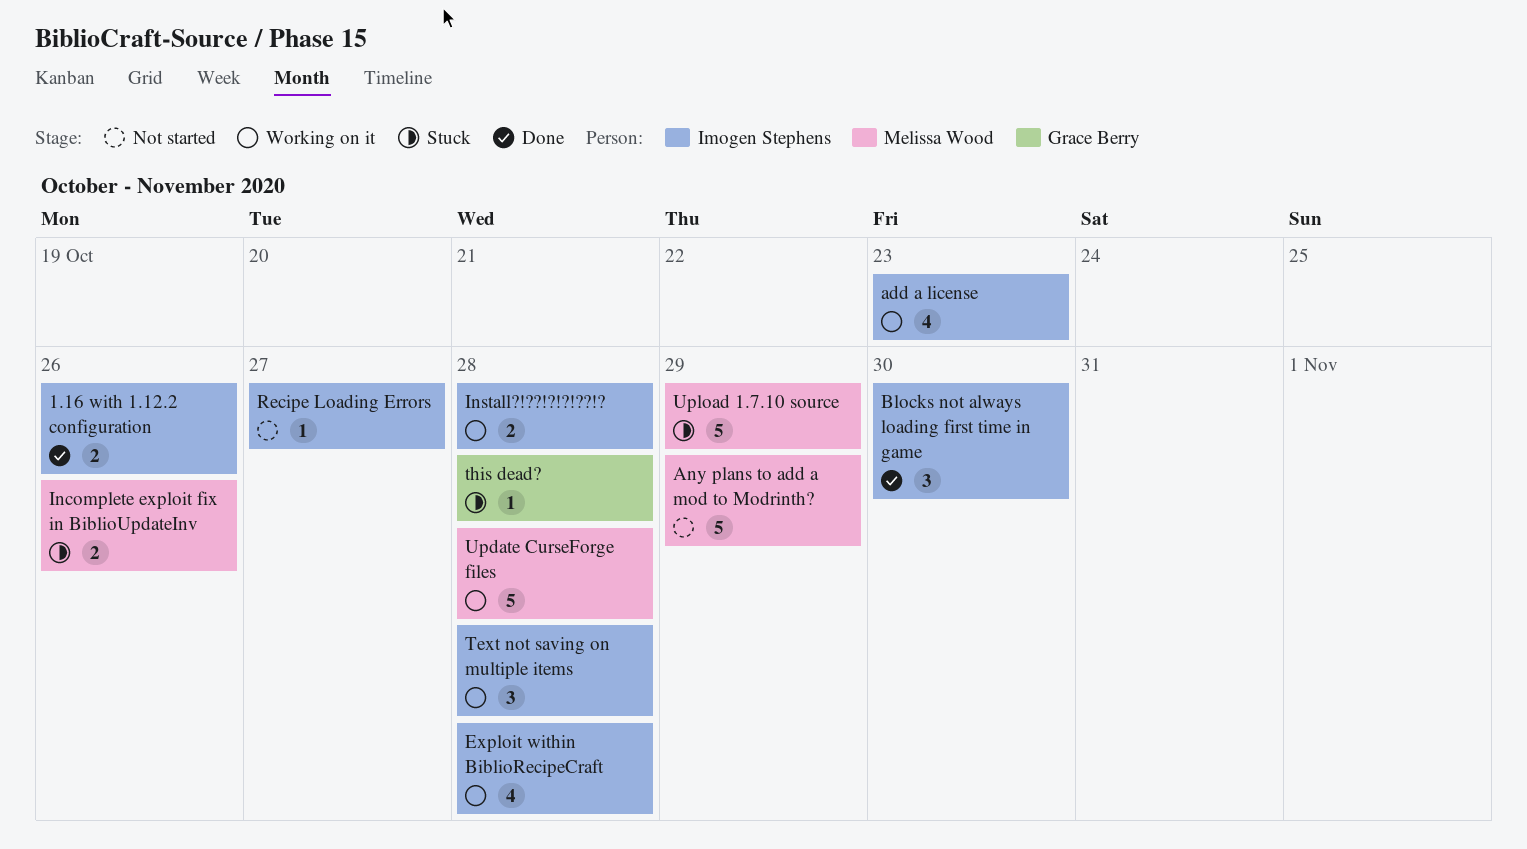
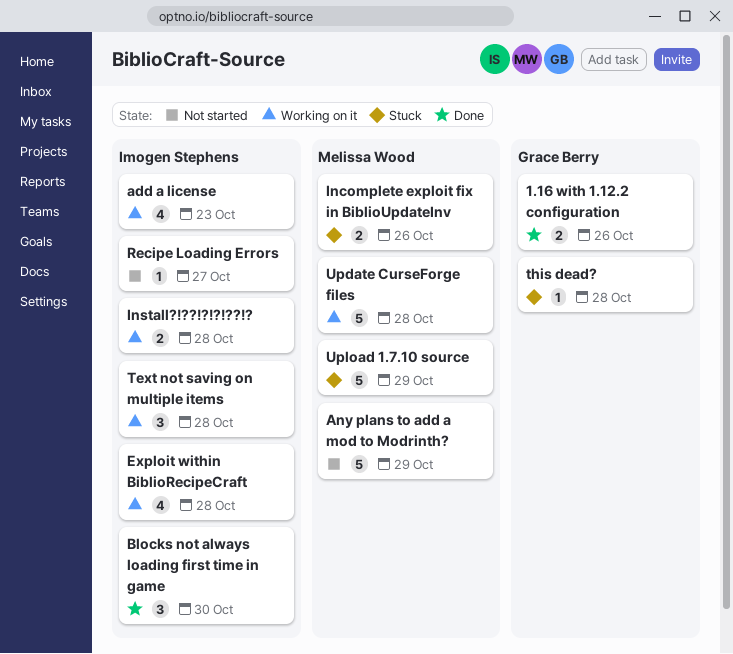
1.16 with 1.12.2 configuration, owner: Imogen Stephens -> Grace Berry

